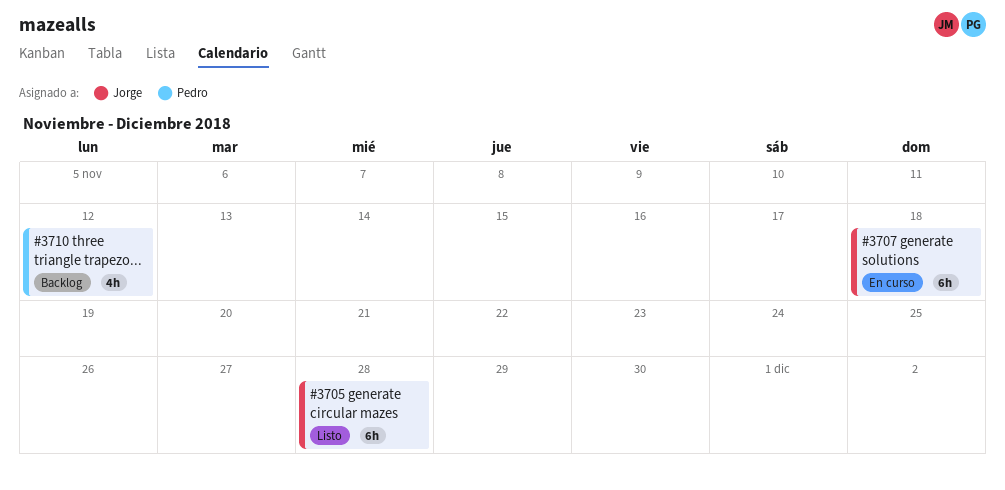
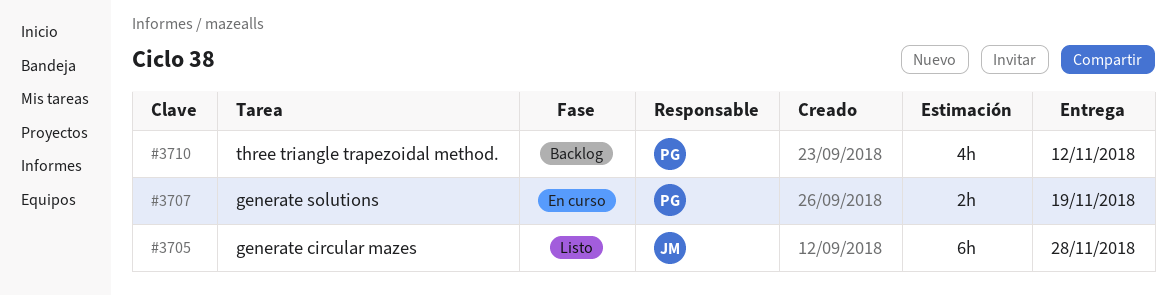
#3707, owner: Jorge -> Pedro
#3707, estimate: 6h -> 2h
#3707, due: Nov 18 -> Nov 19

